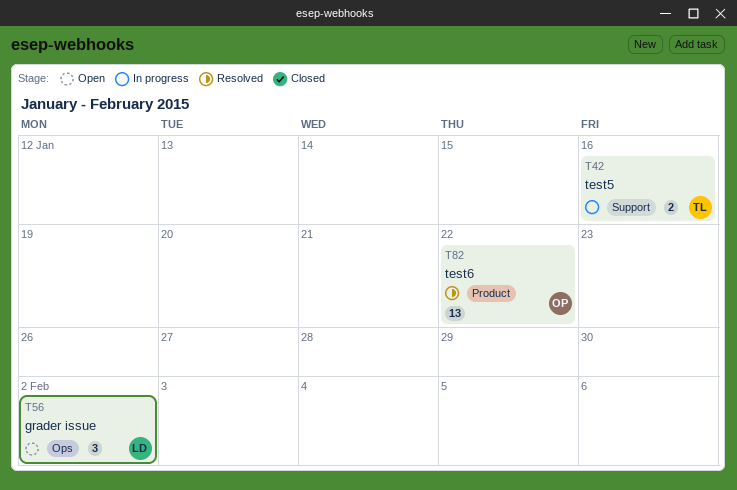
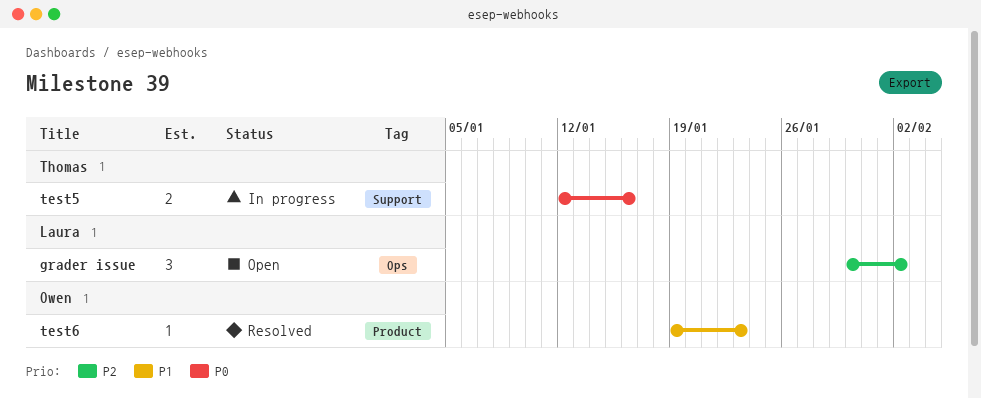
test6, estimate: 13 -> 1
test6, due: Jan 22 -> Jan 23

